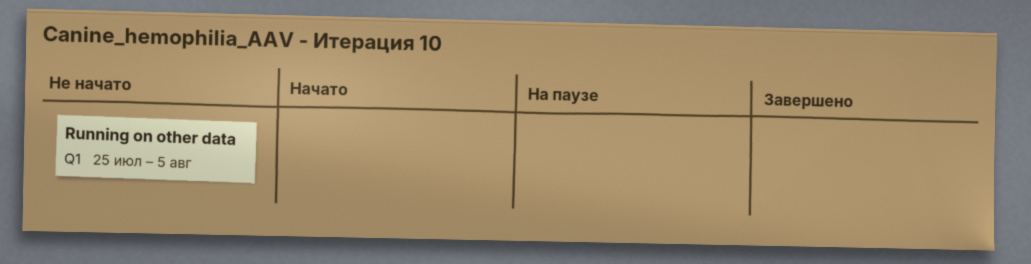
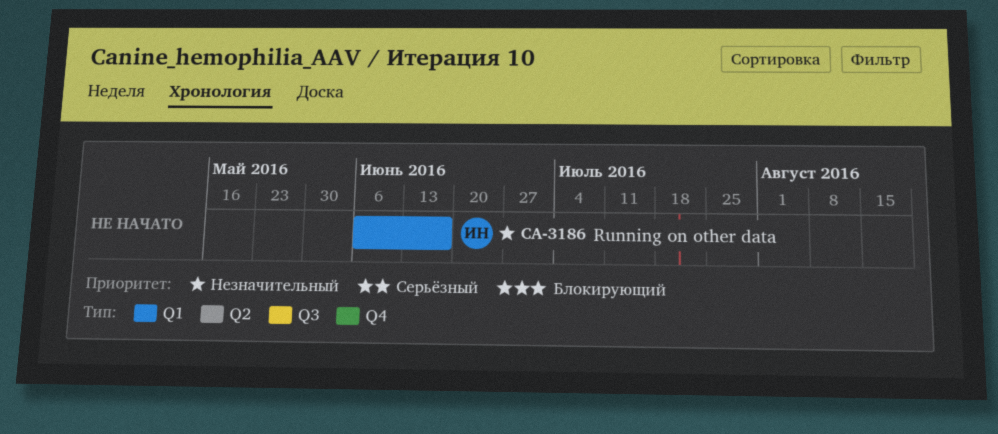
Running on other data, start: Jul 25 -> Jun 6
Running on other data, due: Aug 5 -> Jun 17

